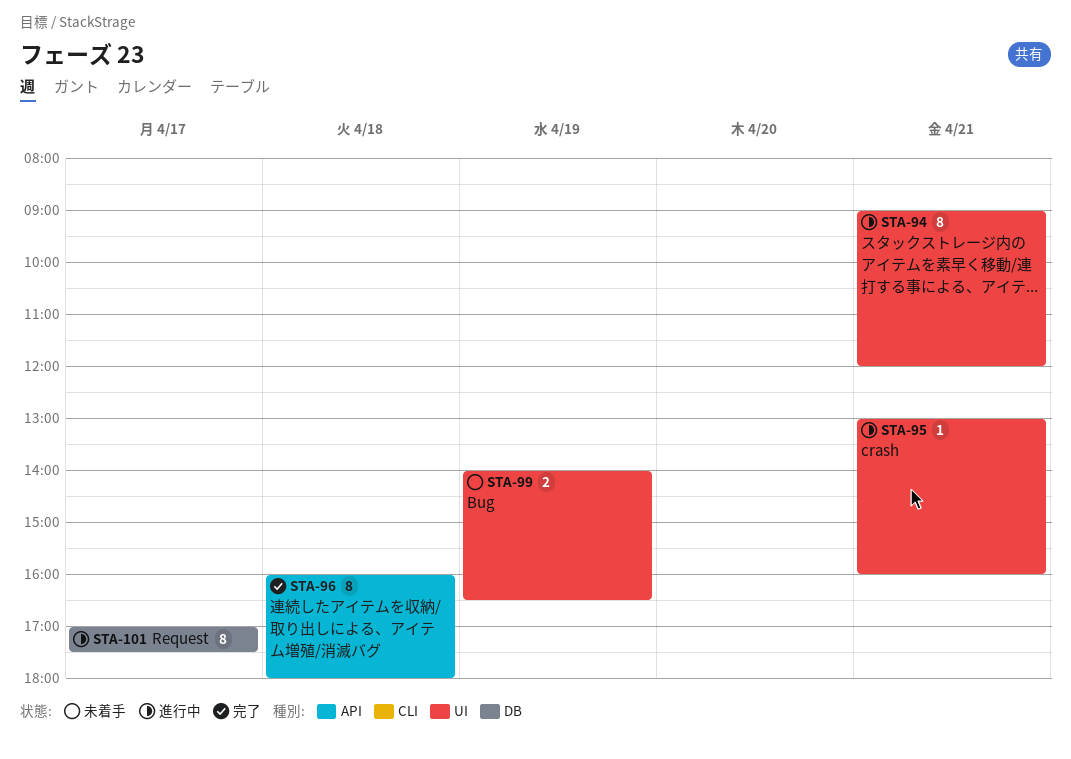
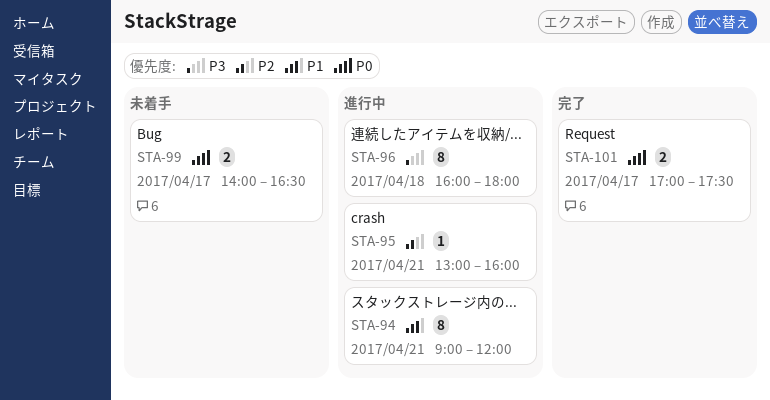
STA-96, status: 完了 -> 進行中
STA-99, day: Apr 19 -> Apr 17
STA-101, status: 進行中 -> 完了
STA-101, estimate: 8 -> 2

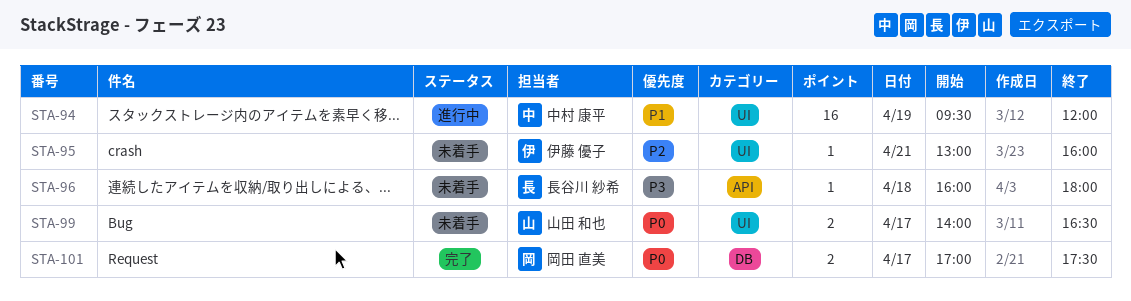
STA-94, estimate: 8 -> 16
STA-94, day: Apr 21 -> Apr 19
STA-94, begins: 09:00 -> 09:30
STA-95, status: 進行中 -> 未着手
STA-96, status: 進行中 -> 未着手
STA-96, estimate: 8 -> 1

